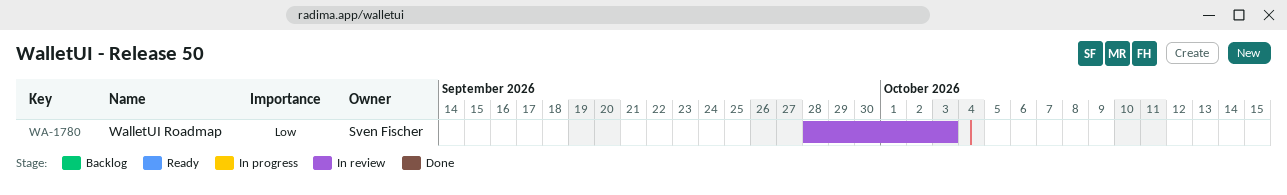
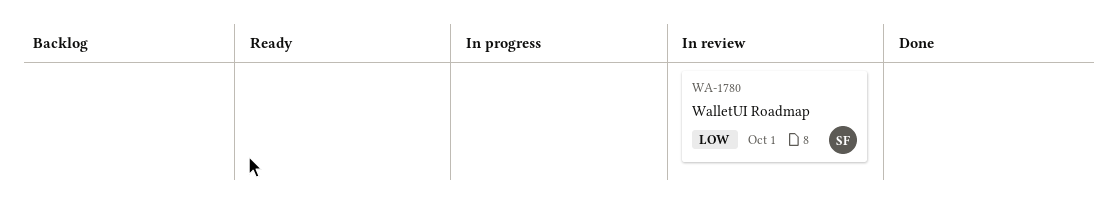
WA-1780, due: Oct 3 -> Oct 1

